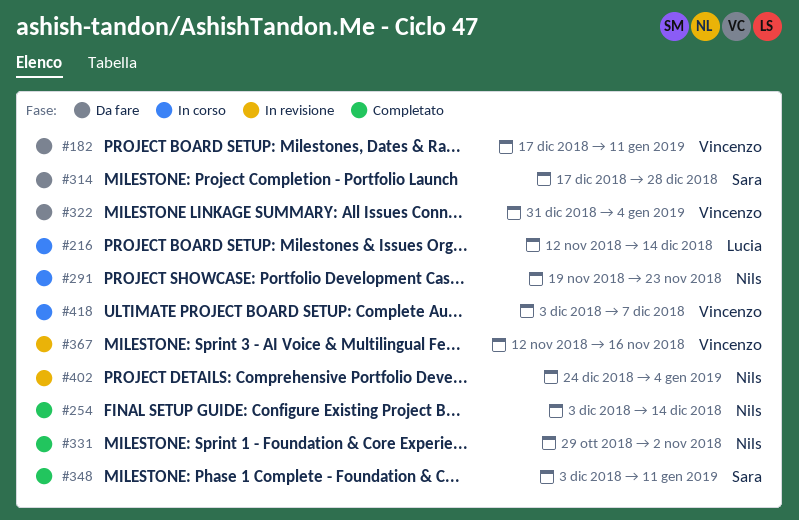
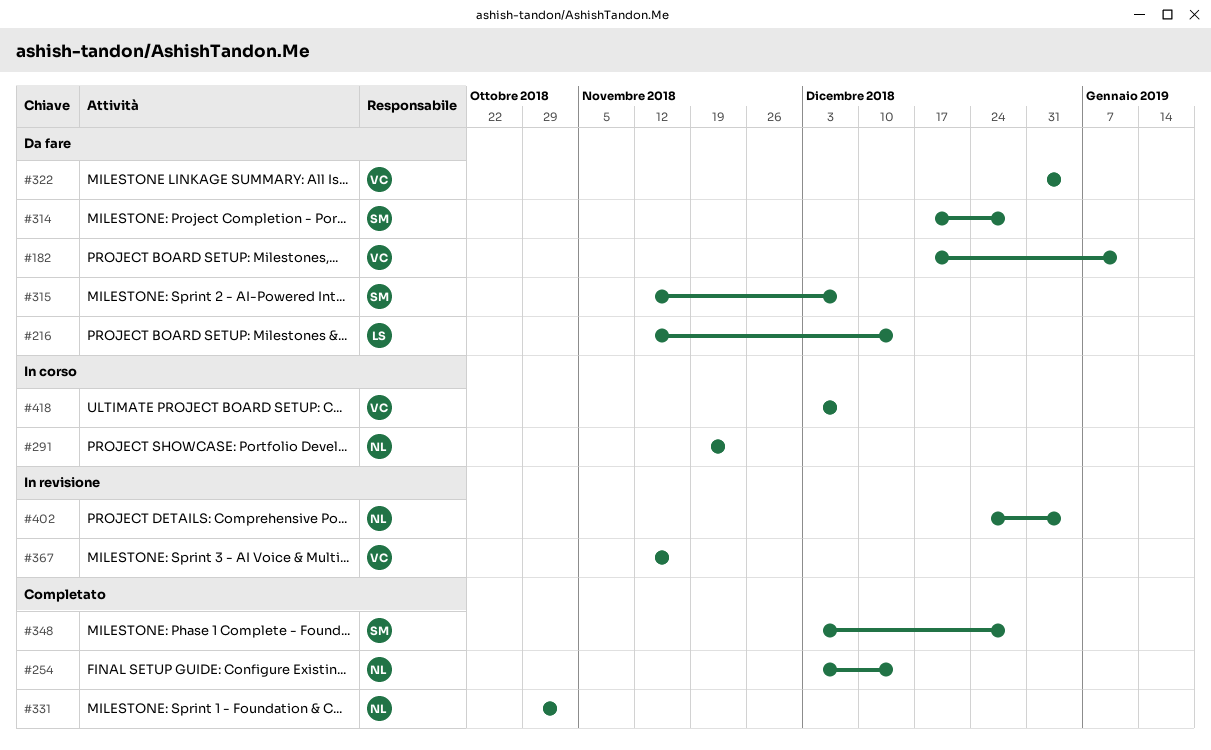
#216, status: In corso -> Da fare
#315: none -> present
#348, due: Jan 11 -> Dec 28

